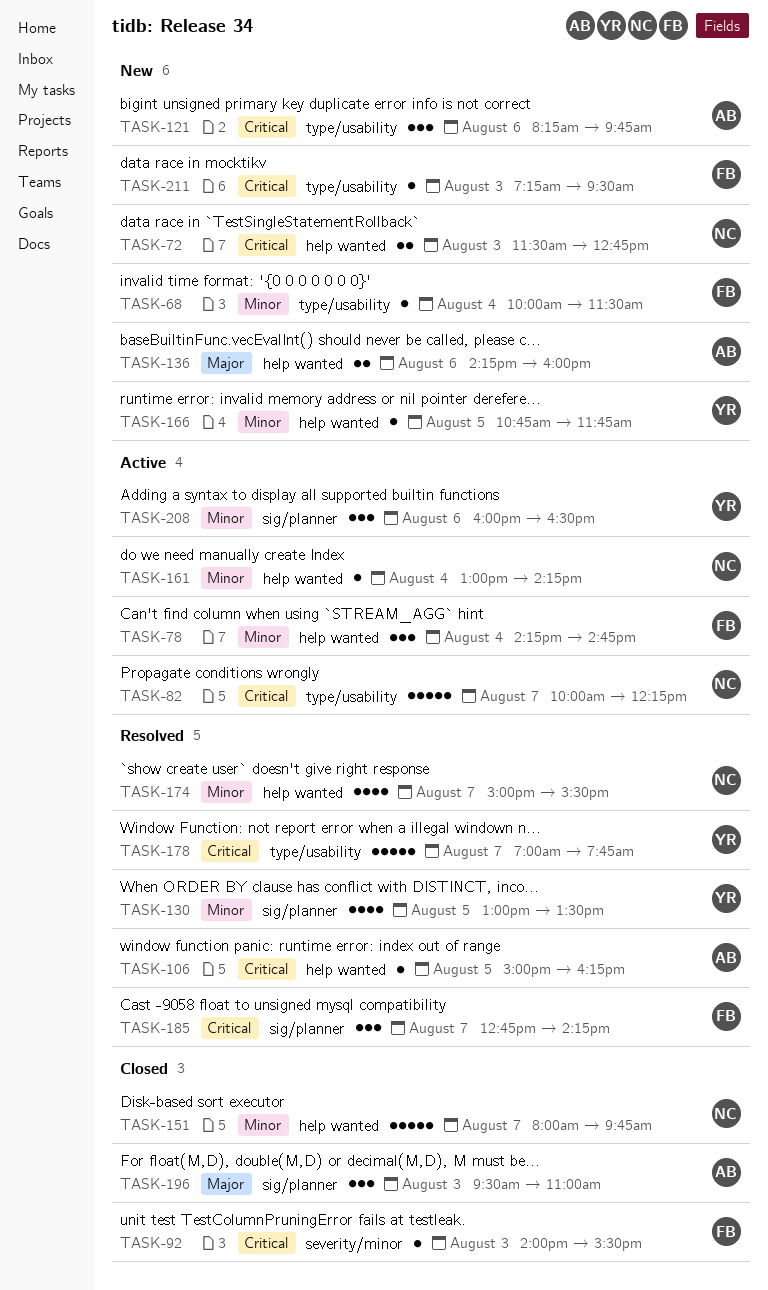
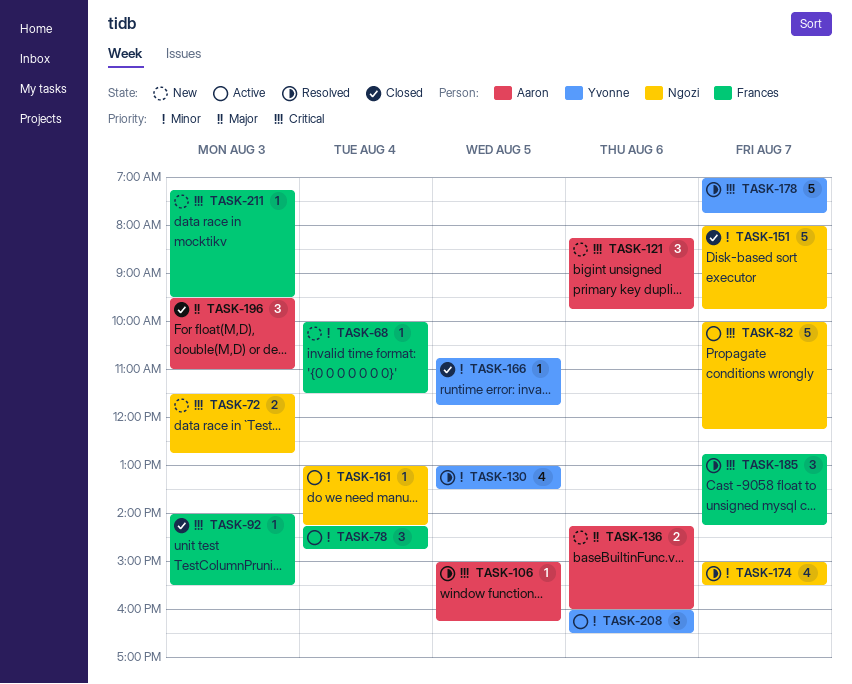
TASK-166, status: New -> Closed

